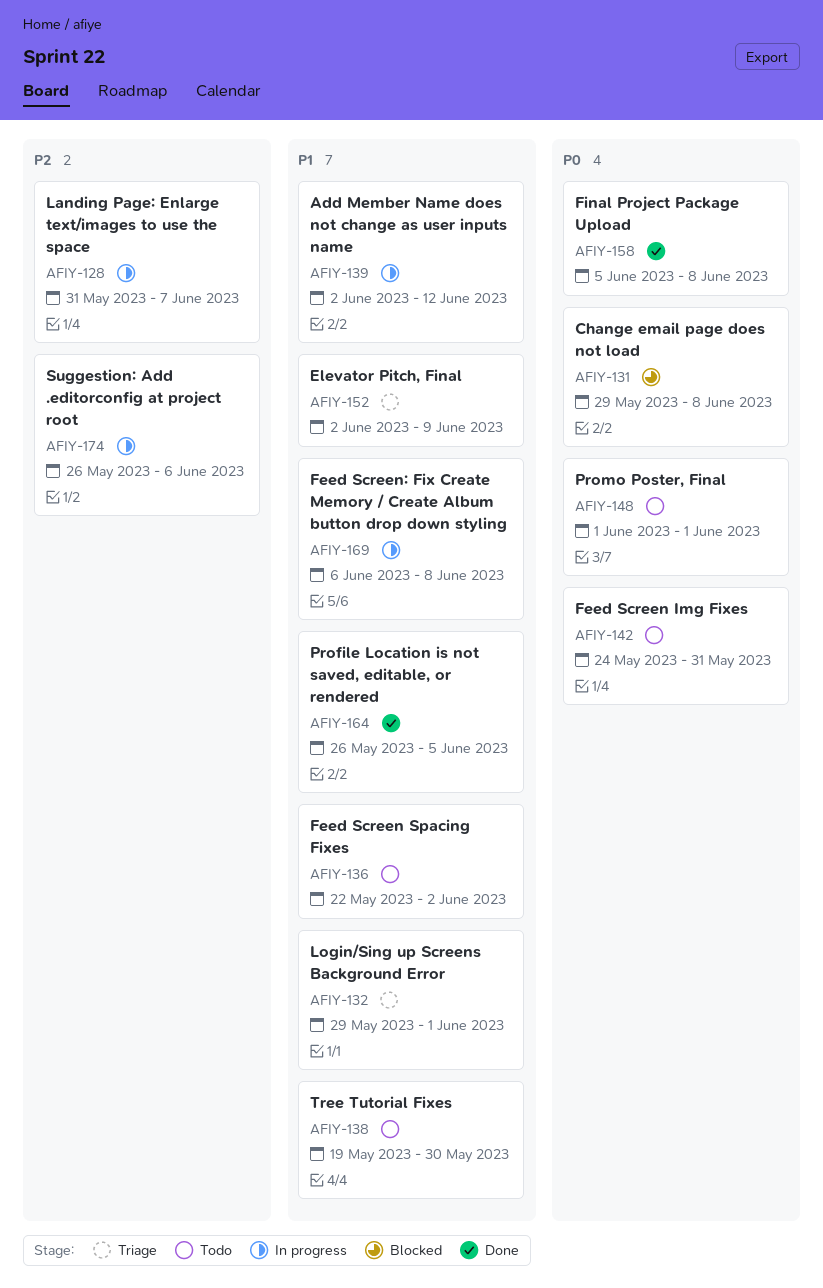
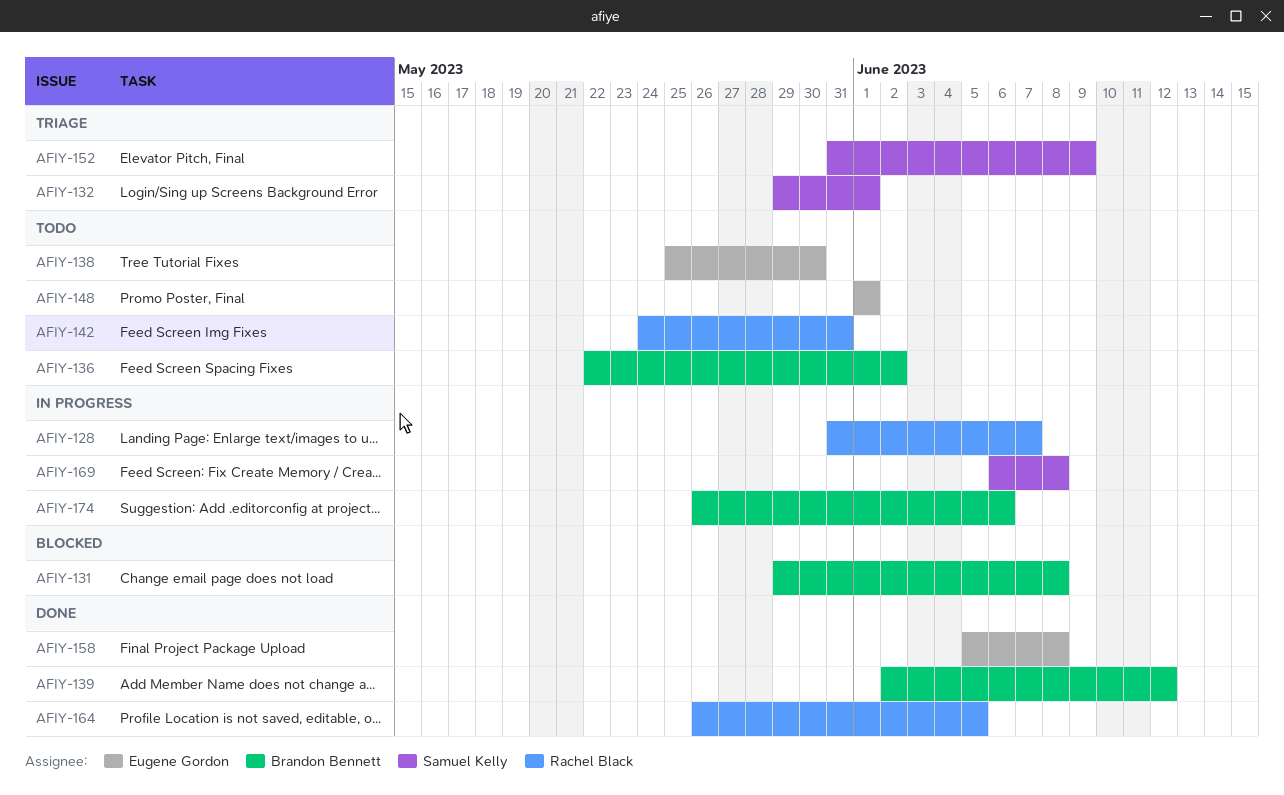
AFIY-138, start: May 19 -> May 25
AFIY-139, status: In progress -> Done
AFIY-152, start: Jun 2 -> May 31

